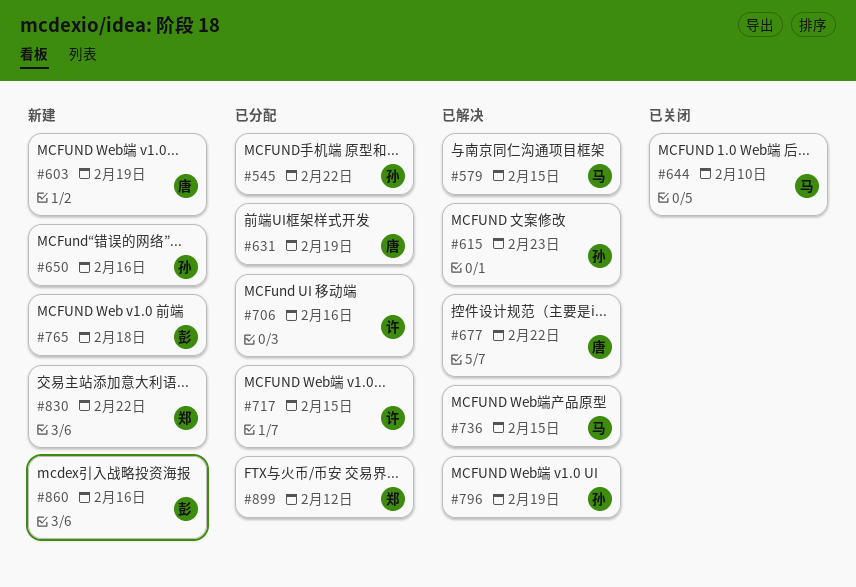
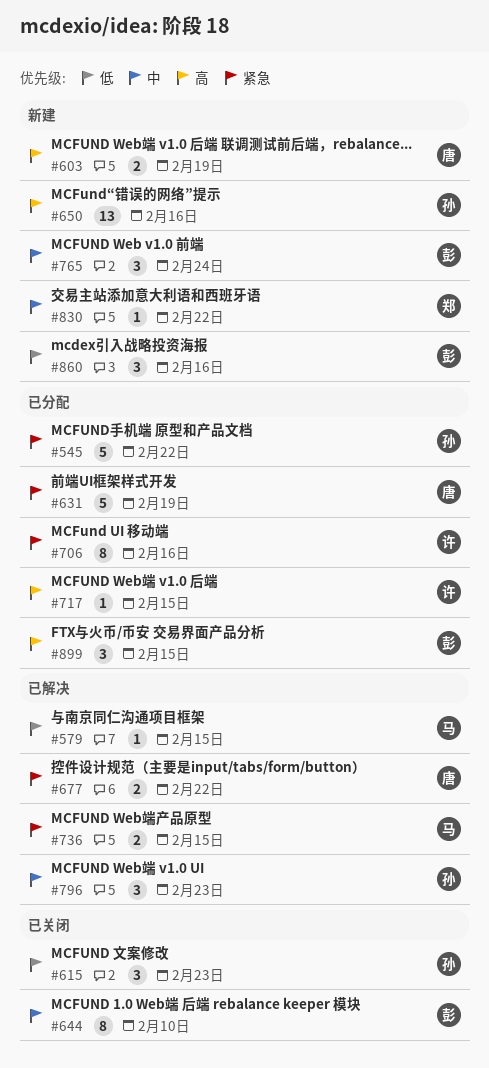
#615, status: 已解决 -> 已关闭
#644, owner: 马 -> 彭
#765, due: Feb 18 -> Feb 24
#796, due: Feb 19 -> Feb 23
#899, owner: 郑 -> 彭
#899, due: Feb 12 -> Feb 15

